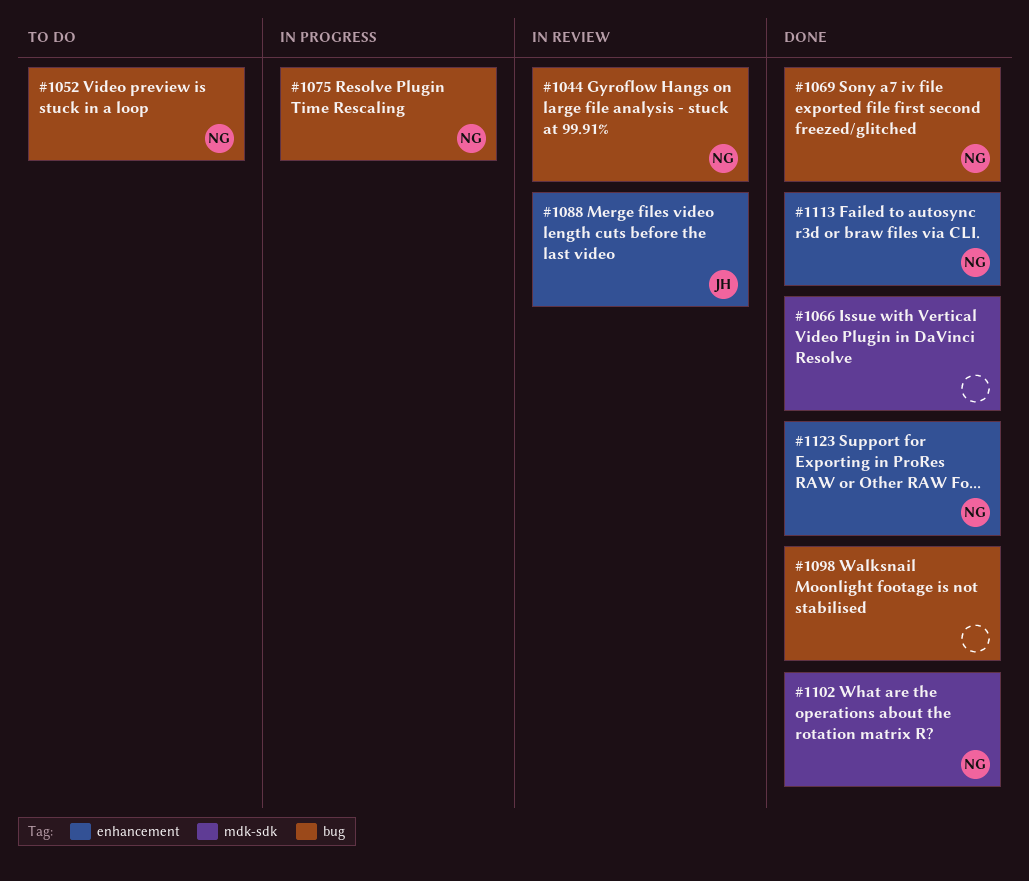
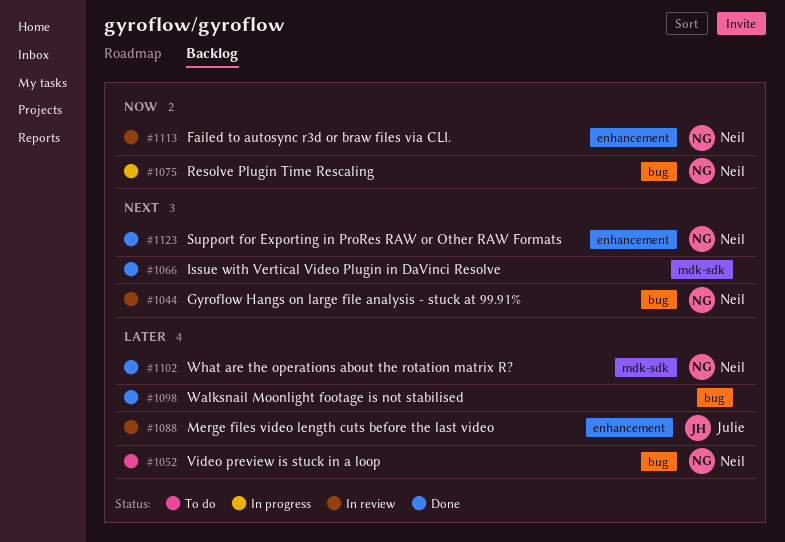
#1069: present -> none
#1113, status: Done -> In review

